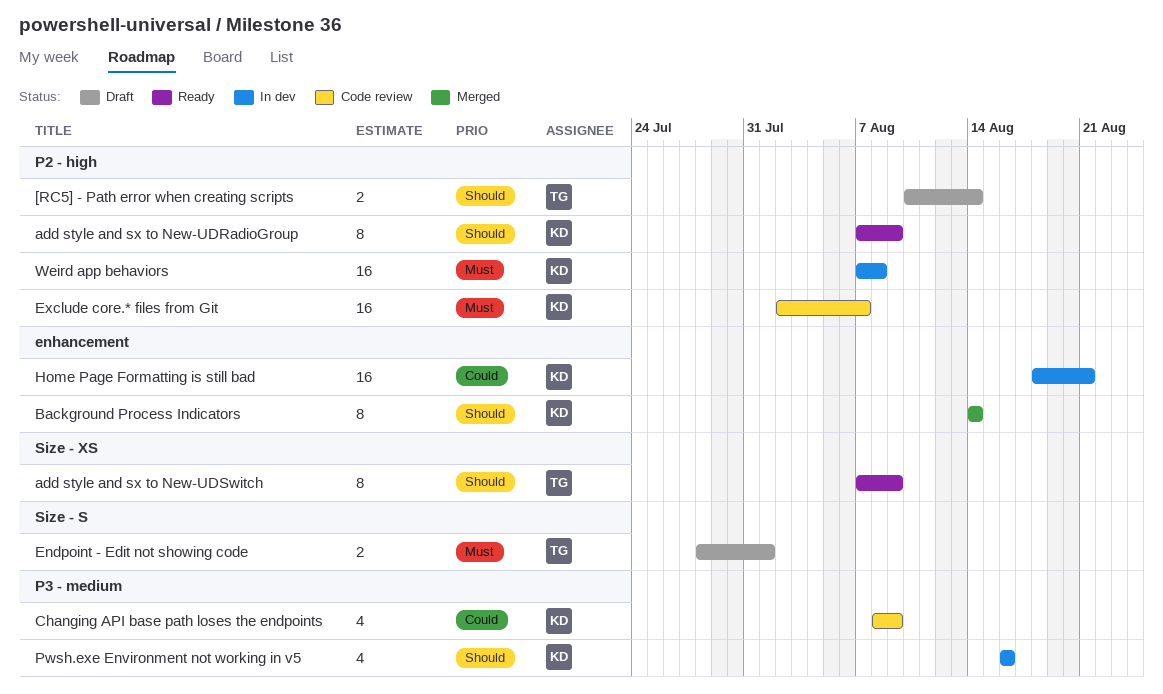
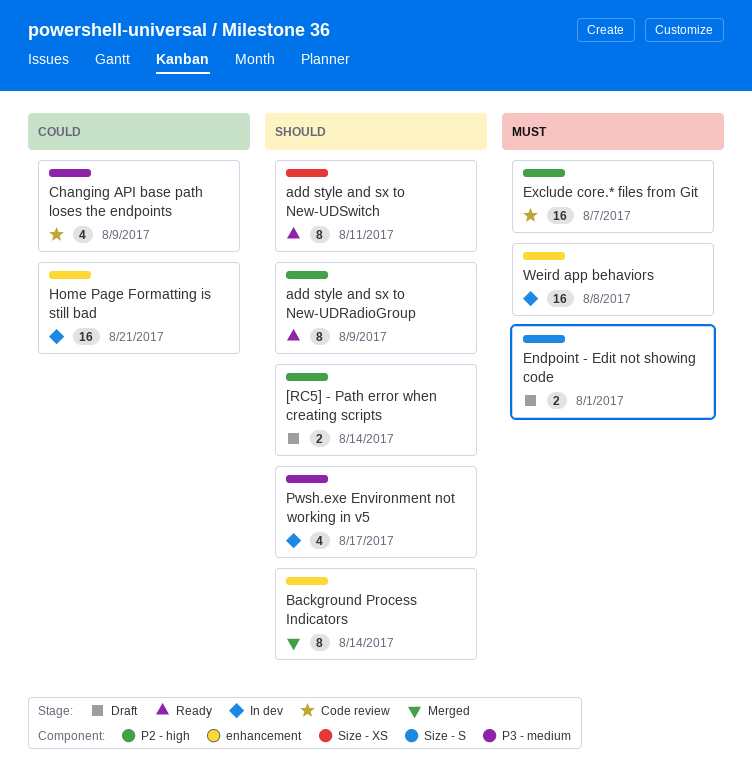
add style and sx to New-UDSwitch, due: Aug 9 -> Aug 11
Pwsh.exe Environment not working in v5, due: Aug 16 -> Aug 17
Weird app behaviors, label: P2 - high -> enhancement

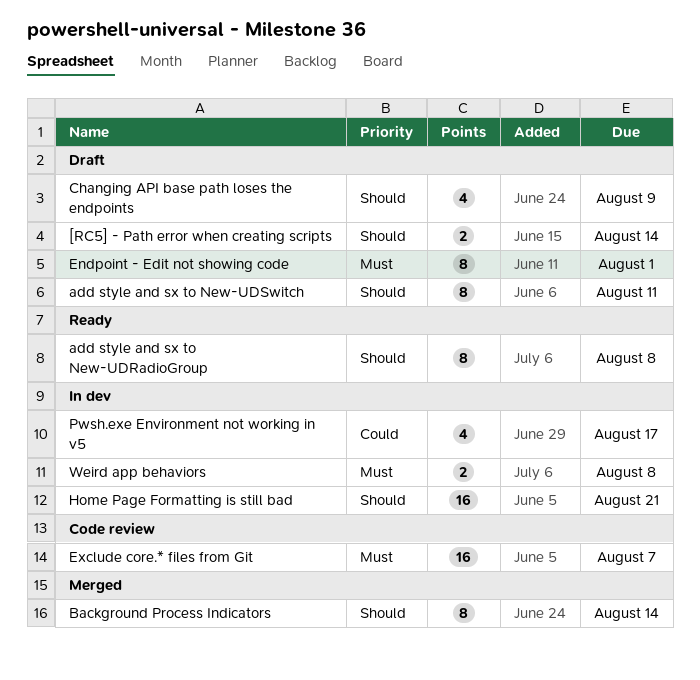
add style and sx to New-UDRadioGroup, due: Aug 9 -> Aug 8
add style and sx to New-UDSwitch, status: Ready -> Draft
Changing API base path loses the endpoints, status: Code review -> Draft
Changing API base path loses the endpoints, priority: Could -> Should
Endpoint - Edit not showing code, estimate: 2 -> 8
Home Page Formatting is still bad, priority: Could -> Should
Pwsh.exe Environment not working in v5, priority: Should -> Could
Weird app behaviors, estimate: 16 -> 2

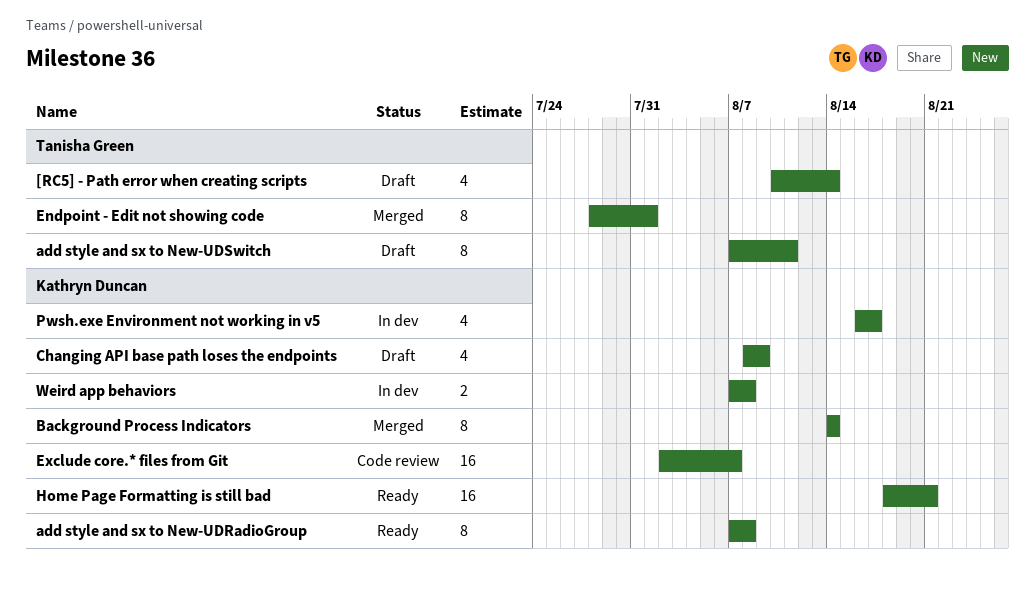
[RC5] - Path error when creating scripts, estimate: 2 -> 4
Endpoint - Edit not showing code, status: Draft -> Merged
Home Page Formatting is still bad, status: In dev -> Ready

